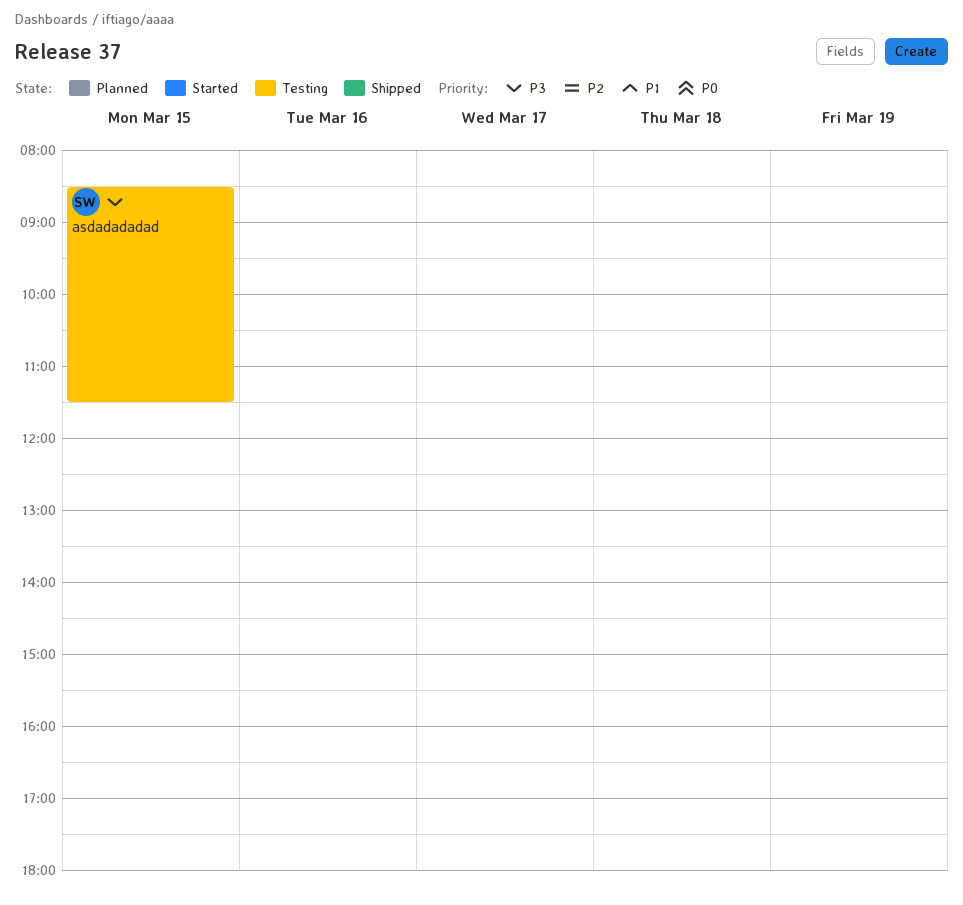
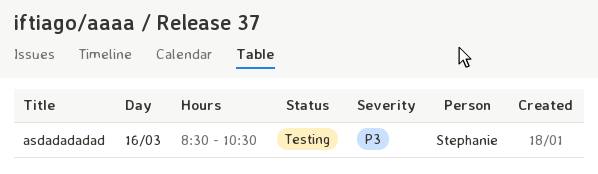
asdadadadad, day: Mar 15 -> Mar 16
asdadadadad, ends: 11:30 -> 10:30

